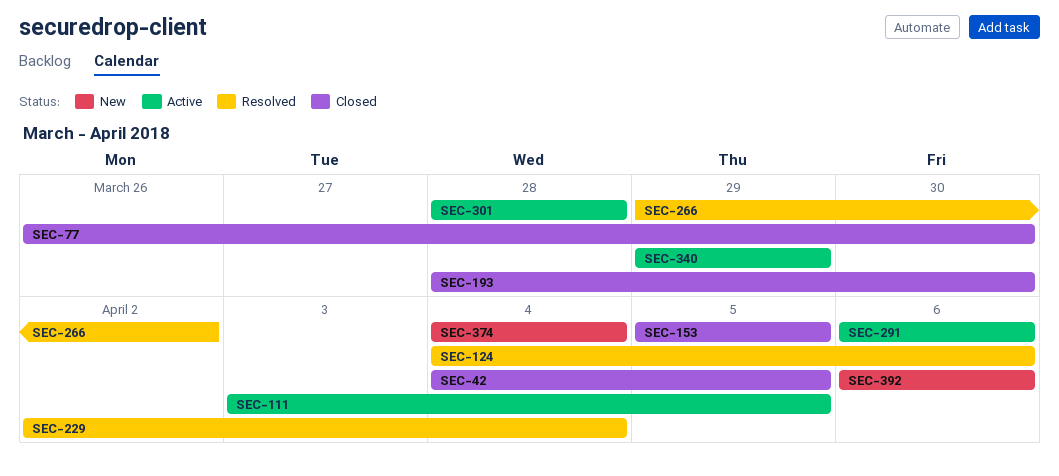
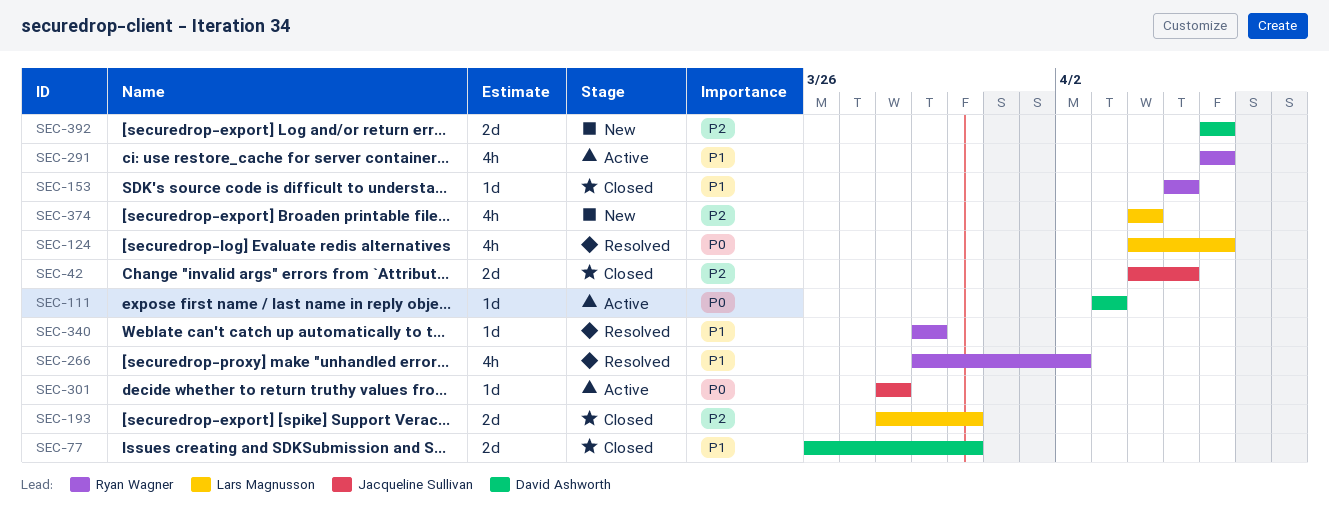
SEC-111, due: Apr 5 -> Apr 3
SEC-229: present -> none
SEC-340, status: Active -> Resolved

